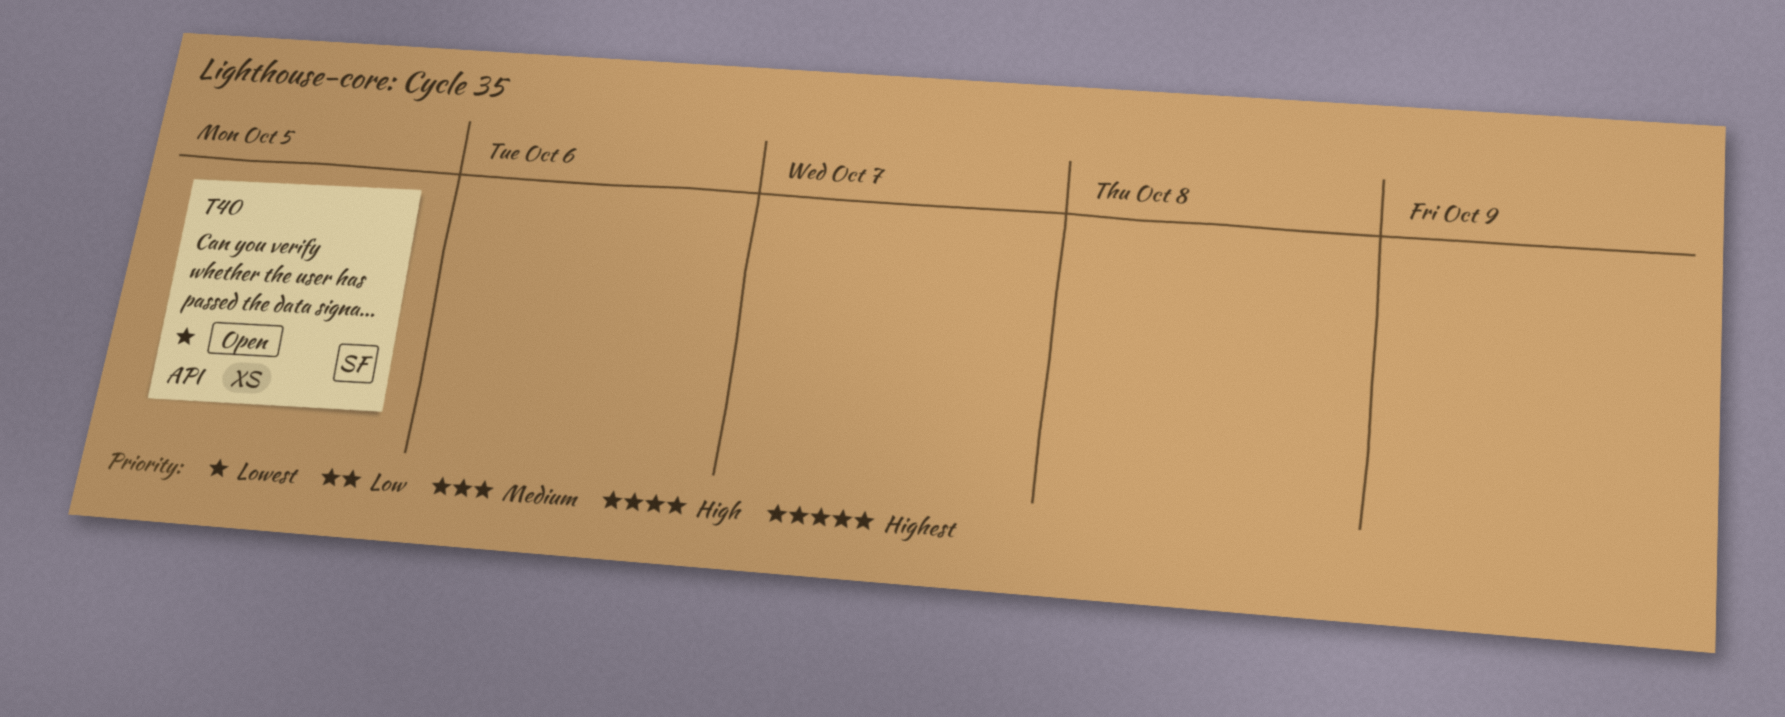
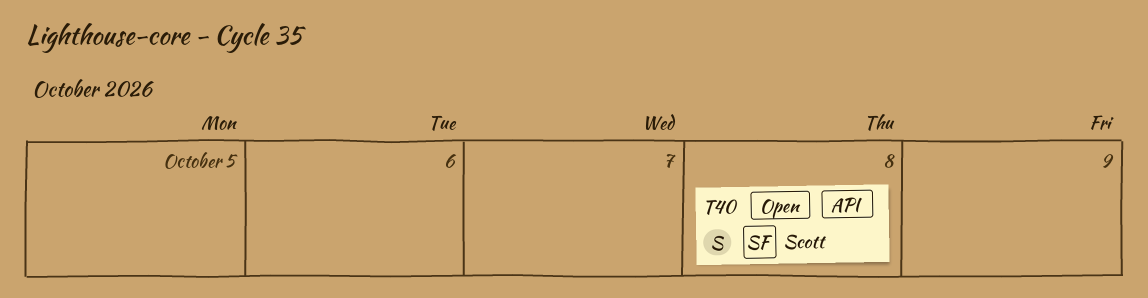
T40, estimate: XS -> S
T40, due: Oct 5 -> Oct 8

